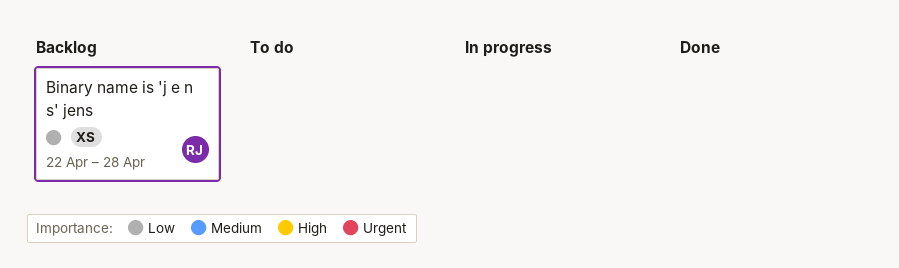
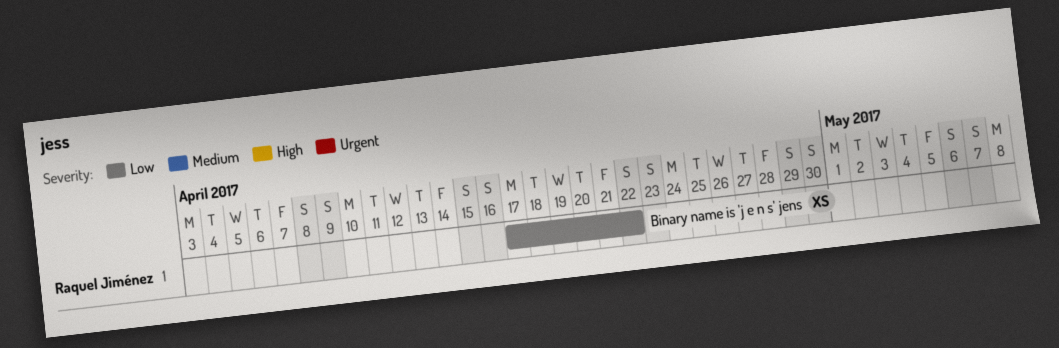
Binary name is 'j e n s' jens, start: Apr 22 -> Apr 17
Binary name is 'j e n s' jens, due: Apr 28 -> Apr 22

